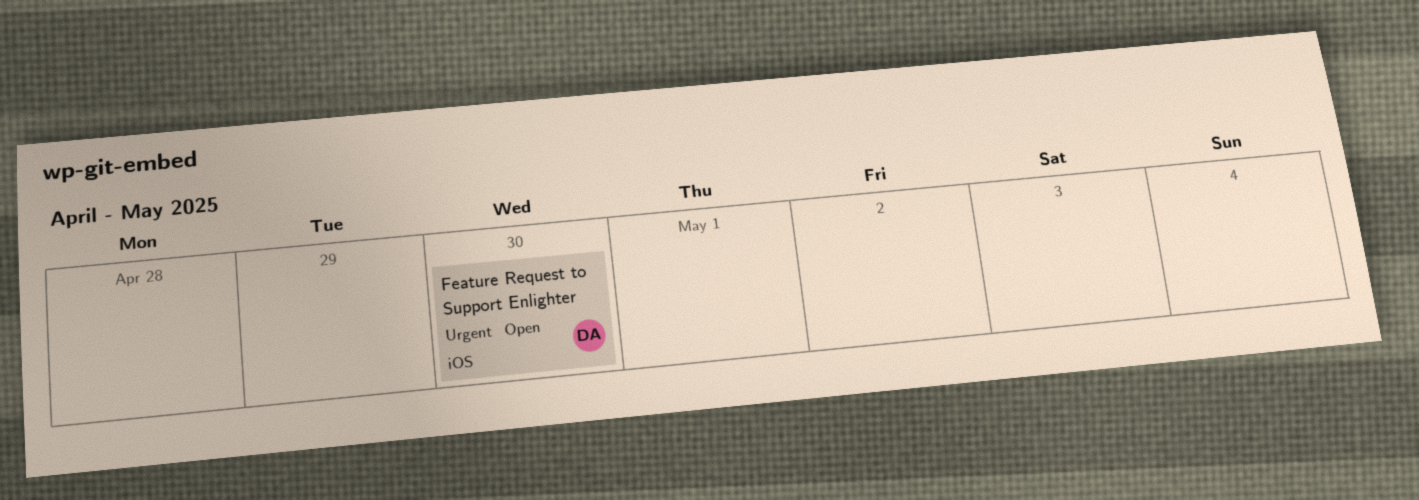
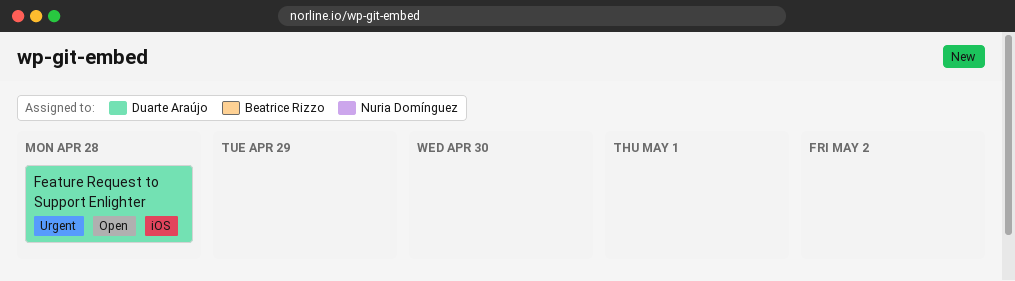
Feature Request to Support Enlighter, due: Apr 30 -> Apr 28

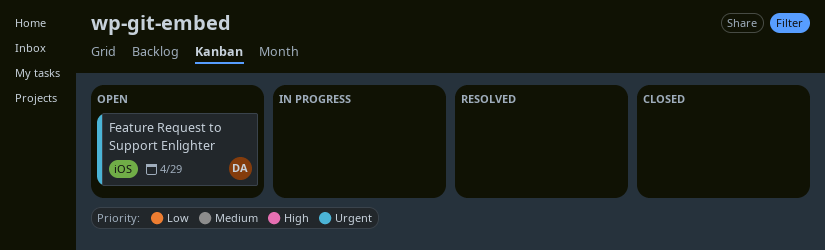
Feature Request to Support Enlighter, due: Apr 28 -> Apr 29

